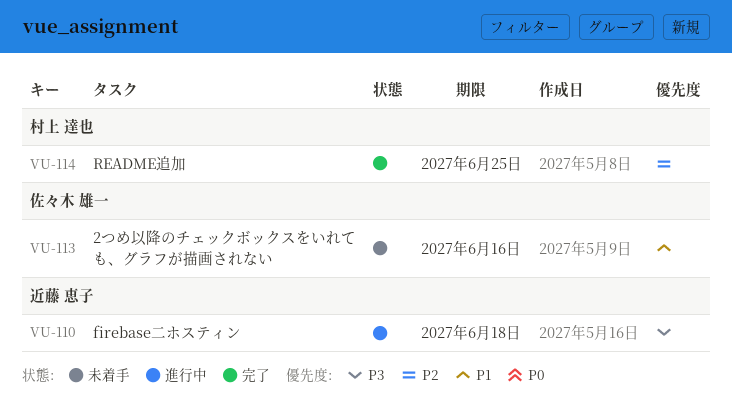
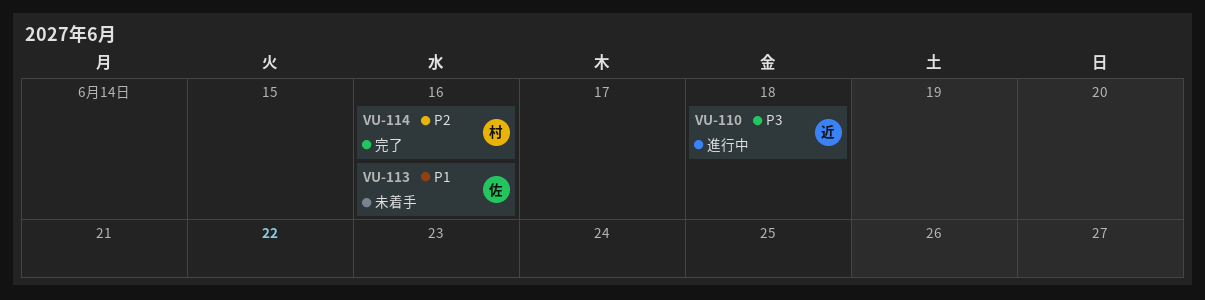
VU-114, due: Jun 25 -> Jun 16

